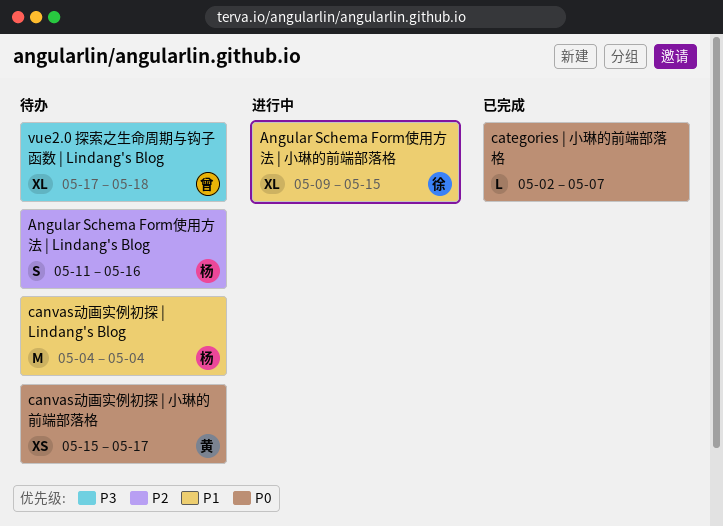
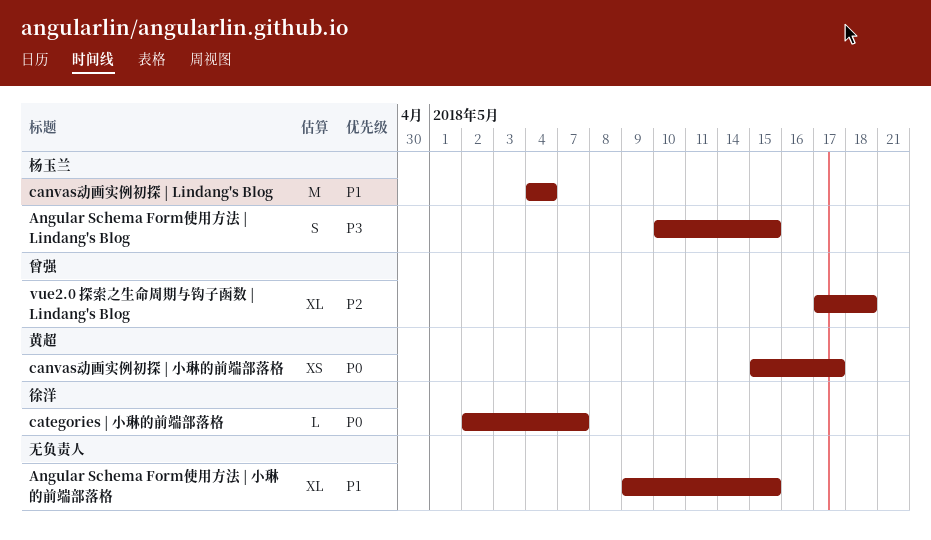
Angular Schema Form使用方法 | Lindang's Blog, priority: P2 -> P3
Angular Schema Form使用方法 | Lindang's Blog, start: May 11 -> May 10
Angular Schema Form使用方法 | Lindang's Blog, due: May 16 -> May 15
Angular Schema Form使用方法 | 小琳的前端部落格, owner: 徐洋 -> none
categories | 小琳的前端部落格, owner: none -> 徐洋
vue2.0 探索之生命周期与钩子函数 | Lindang's Blog, priority: P3 -> P2

